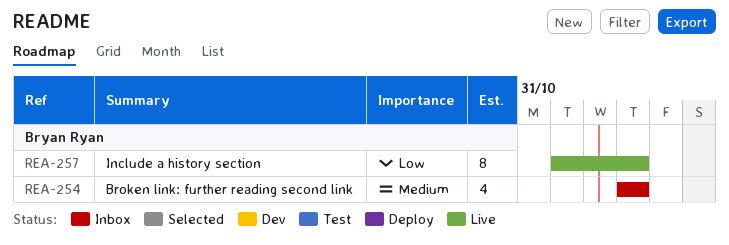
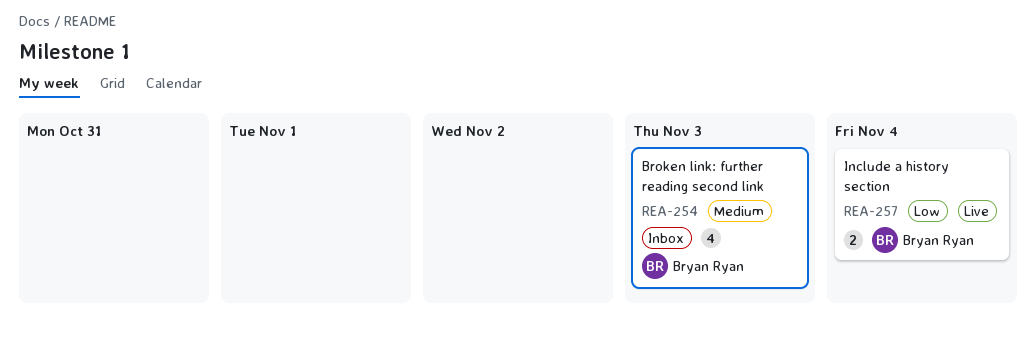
REA-257, estimate: 8 -> 2
REA-257, due: Nov 3 -> Nov 4

